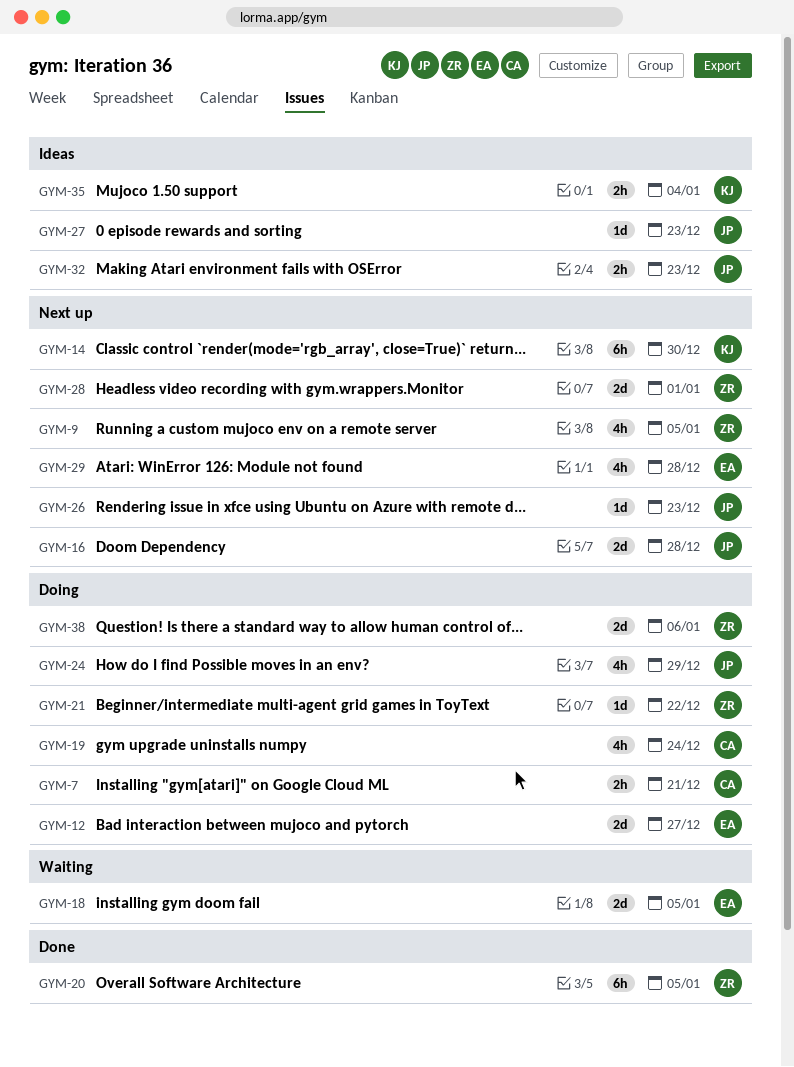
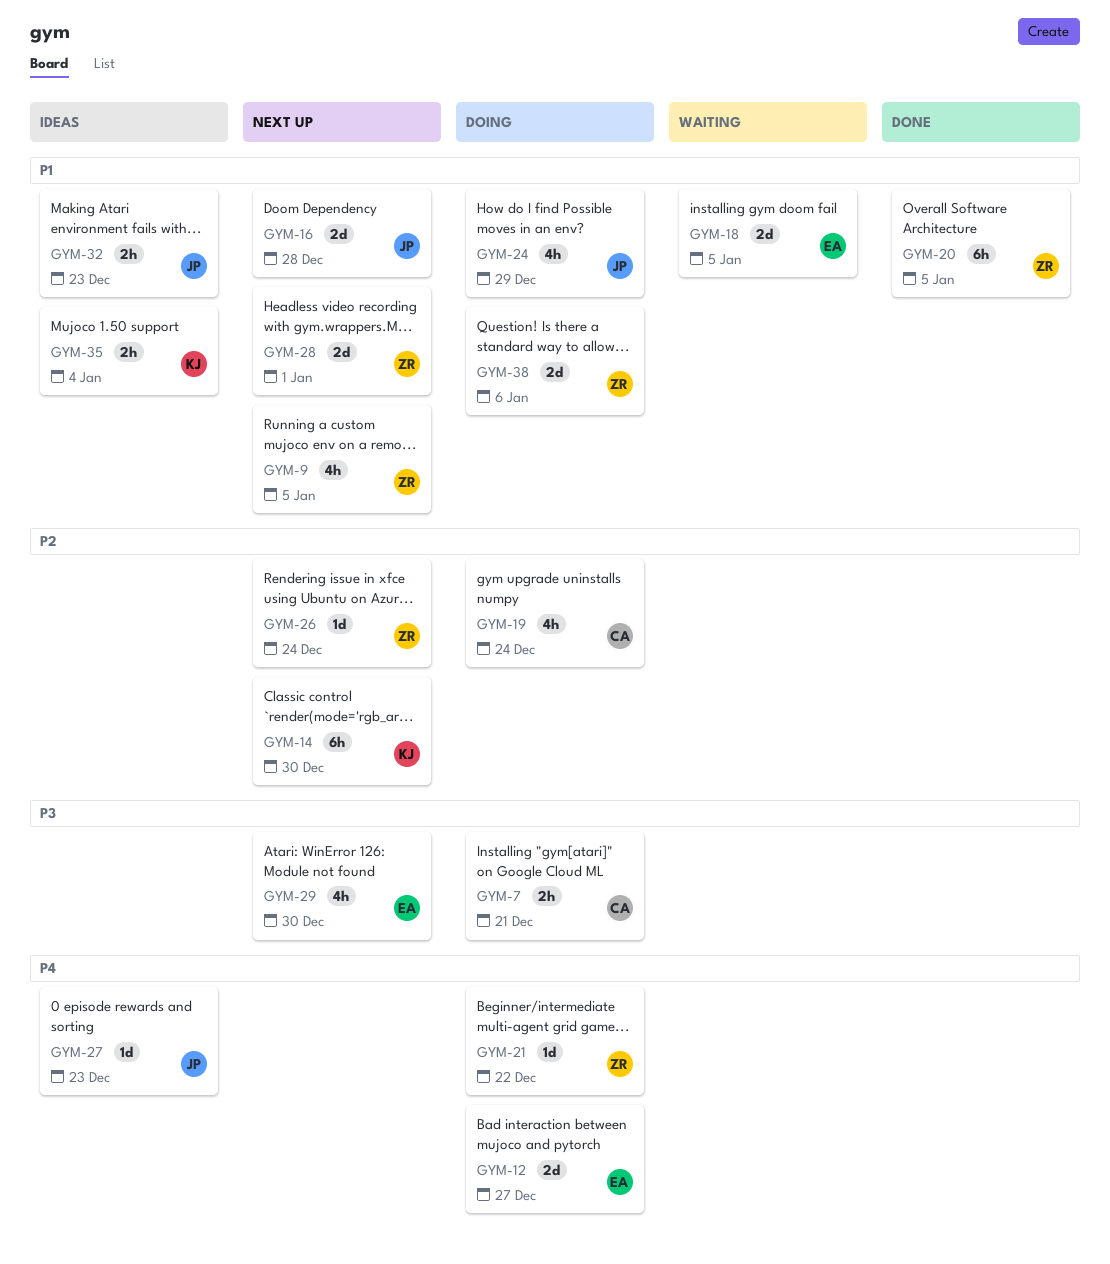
GYM-26, owner: JP -> ZR
GYM-26, due: Dec 23 -> Dec 24
GYM-29, due: Dec 28 -> Dec 30

